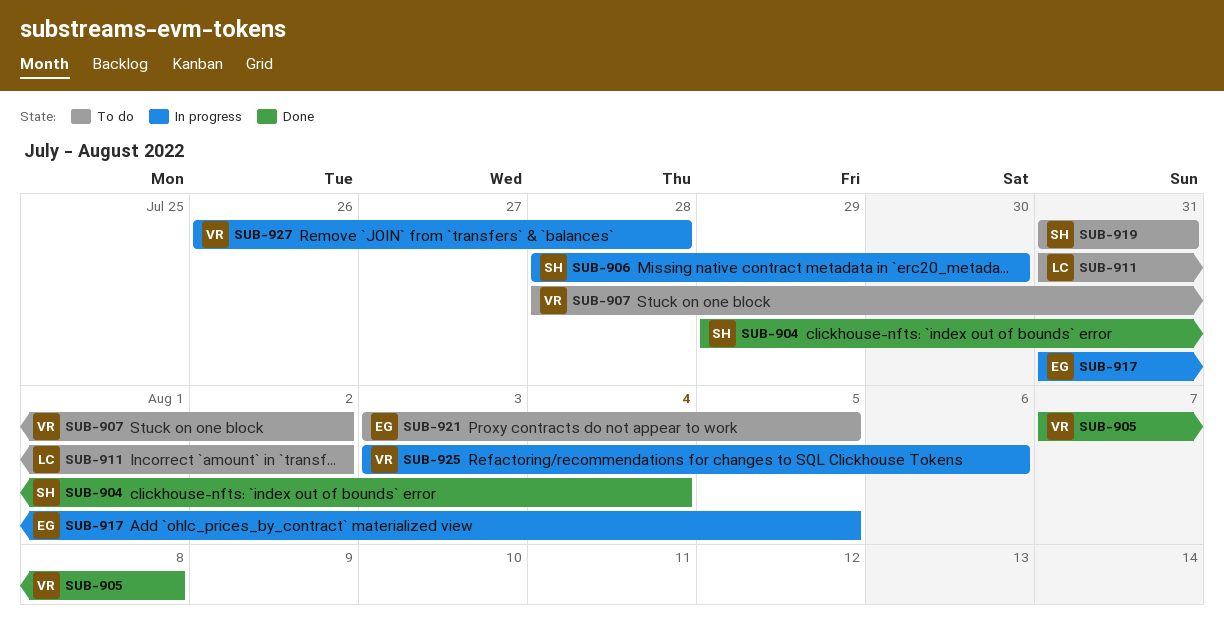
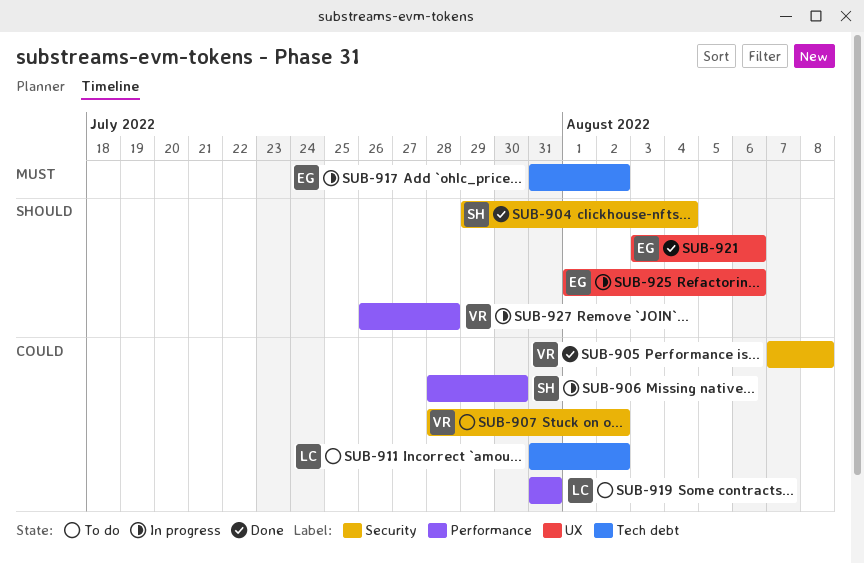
SUB-917, due: Aug 5 -> Aug 2
SUB-919, owner: SH -> LC
SUB-921, status: To do -> Done
SUB-921, due: Aug 5 -> Aug 6
SUB-925, owner: VR -> EG
SUB-925, start: Aug 3 -> Aug 1

